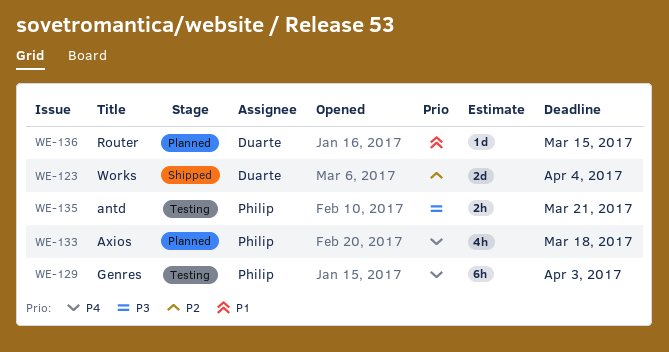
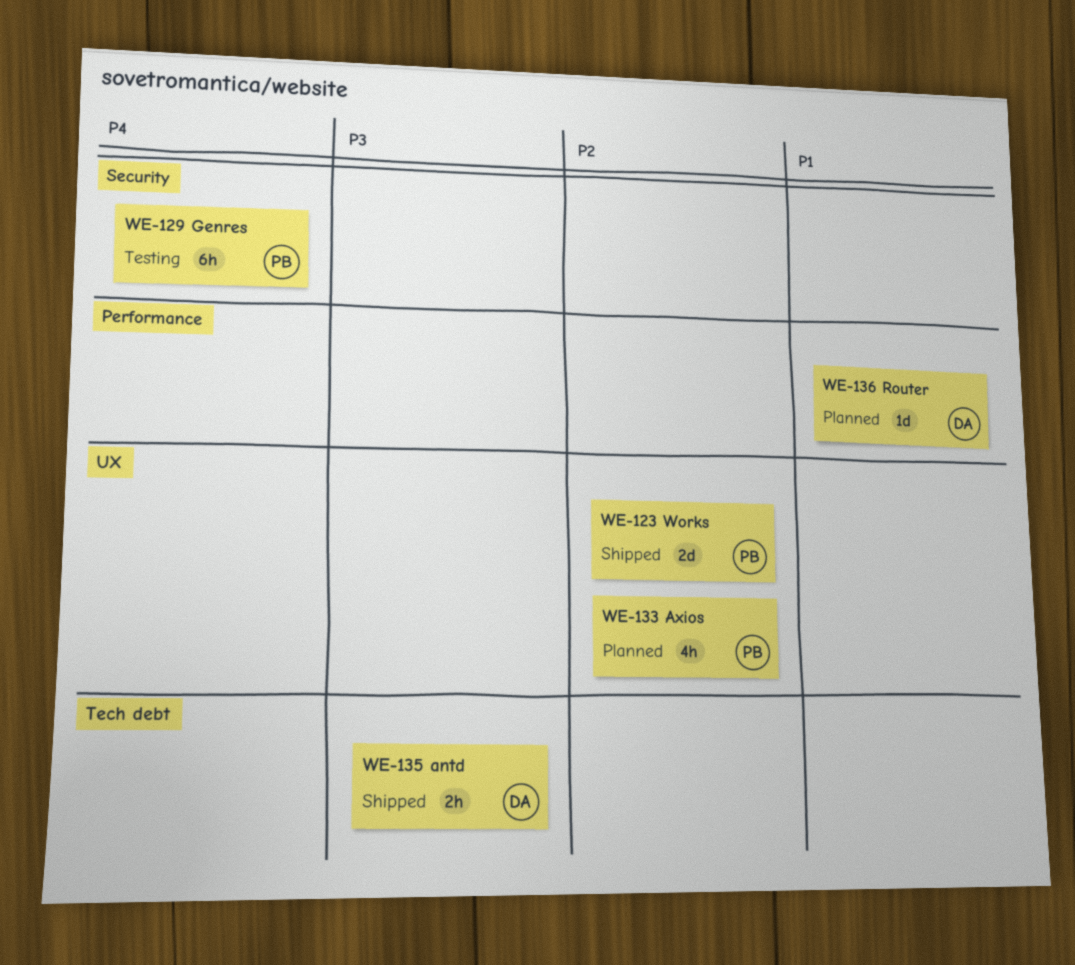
WE-123, owner: Duarte -> Philip
WE-133, priority: P4 -> P2
WE-135, status: Testing -> Shipped
WE-135, owner: Philip -> Duarte

